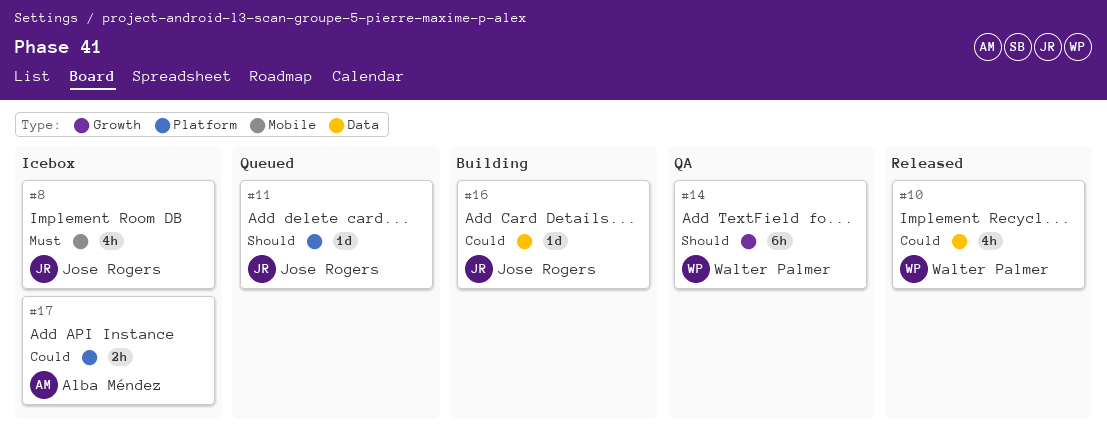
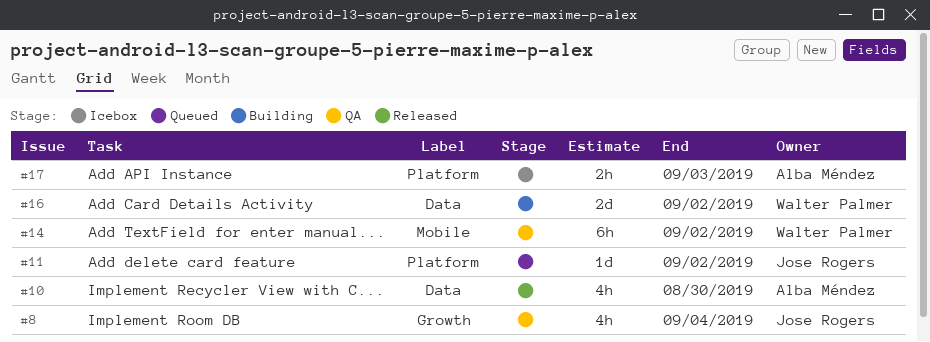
#8, status: Icebox -> QA
#8, label: Mobile -> Growth
#10, owner: Walter Palmer -> Alba Méndez
#14, label: Growth -> Mobile
#16, owner: Jose Rogers -> Walter Palmer
#16, estimate: 1d -> 2d

